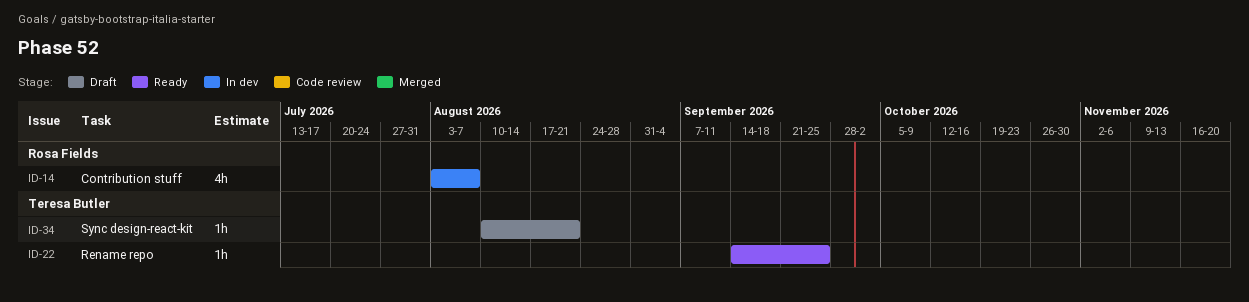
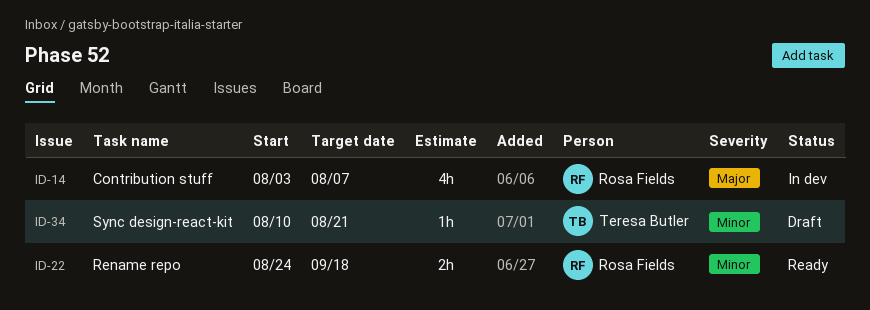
ID-22, owner: Teresa Butler -> Rosa Fields
ID-22, estimate: 1h -> 2h
ID-22, start: Sep 14 -> Aug 24
ID-22, due: Sep 25 -> Sep 18

